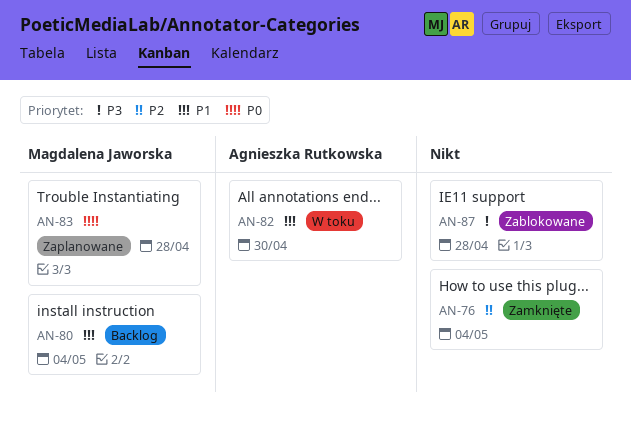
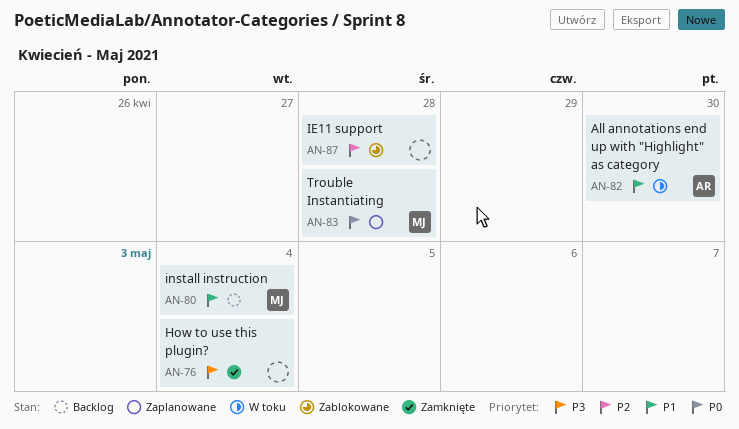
AN-76, priority: P2 -> P3
AN-87, priority: P3 -> P2

